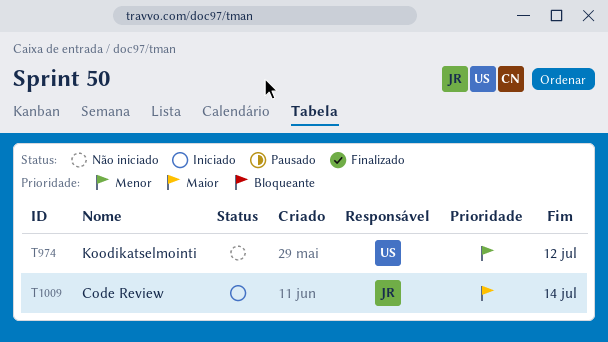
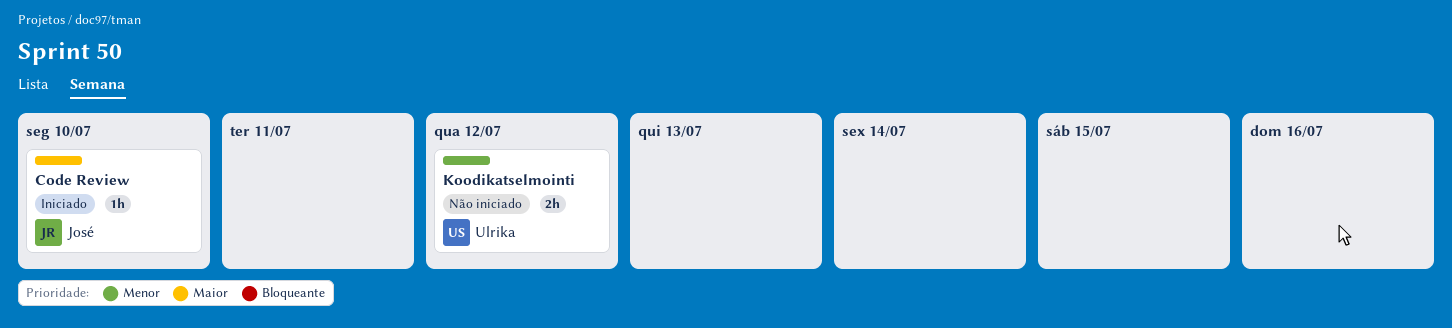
Code Review, due: Jul 14 -> Jul 10

